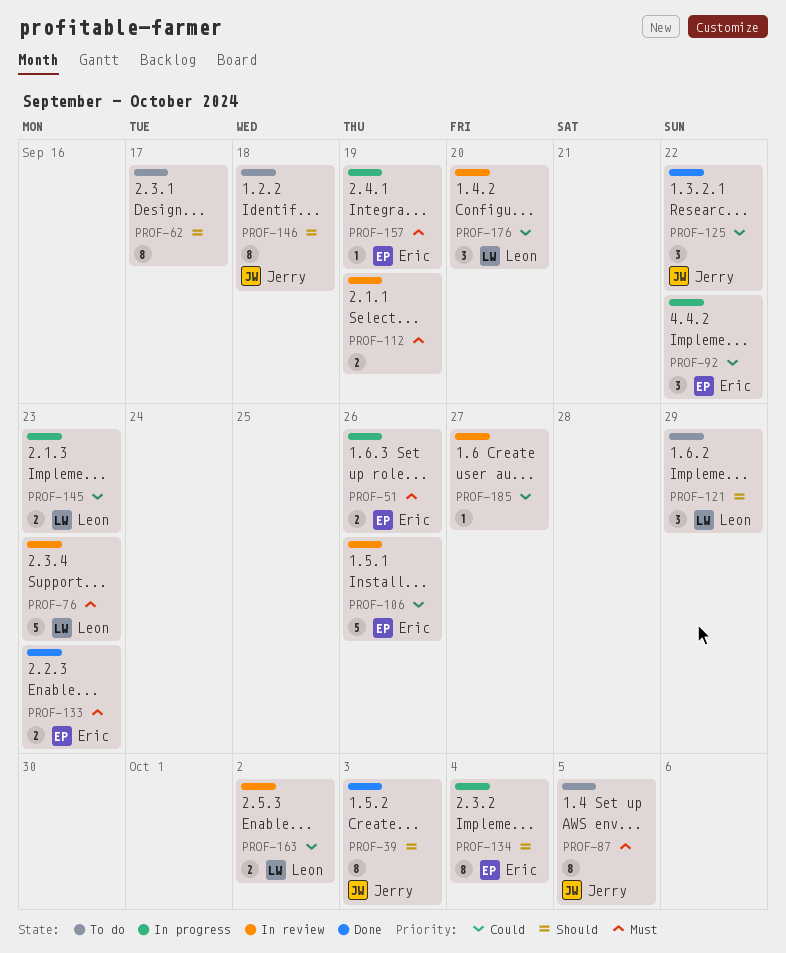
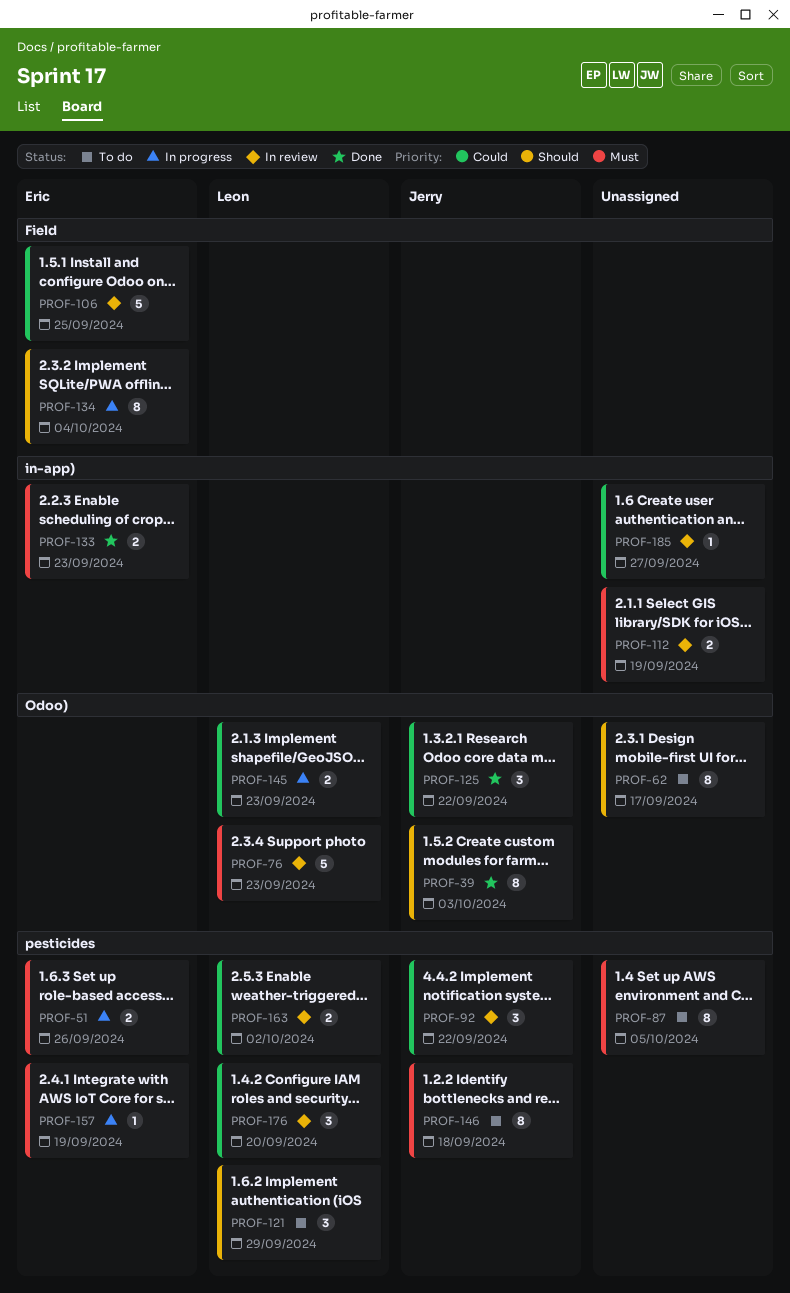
PROF-87, owner: Jerry -> none
PROF-92, status: In progress -> In review
PROF-92, owner: Eric -> Jerry
PROF-106, due: Sep 26 -> Sep 25
PROF-146, priority: Should -> Must

